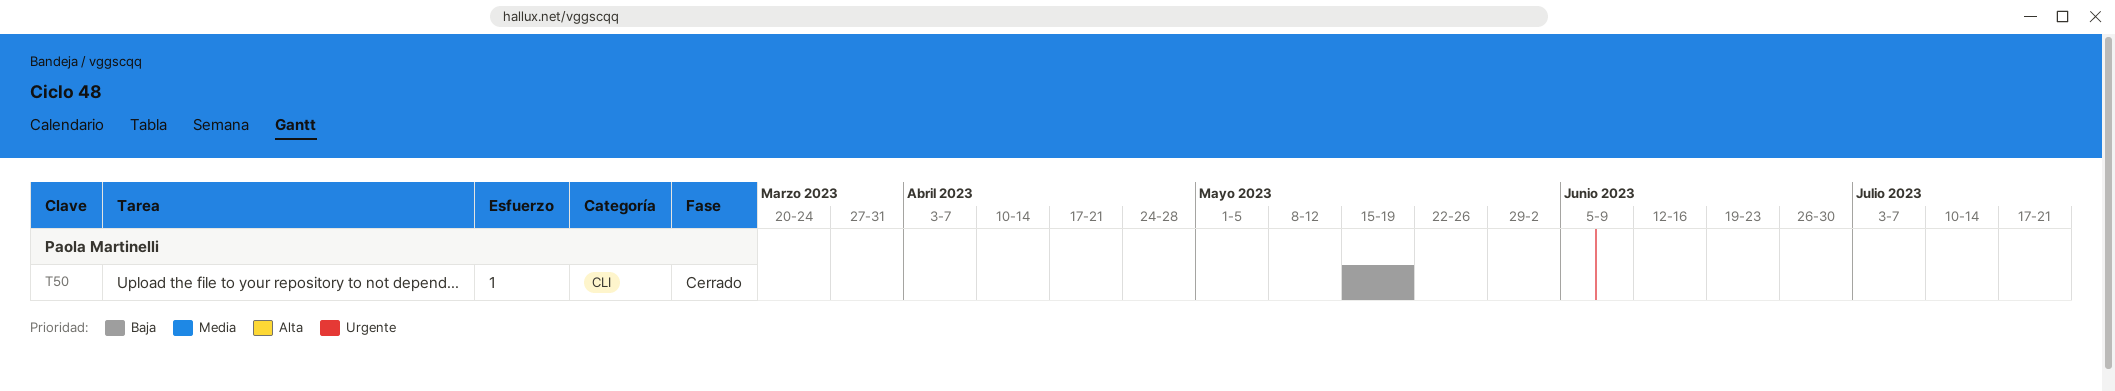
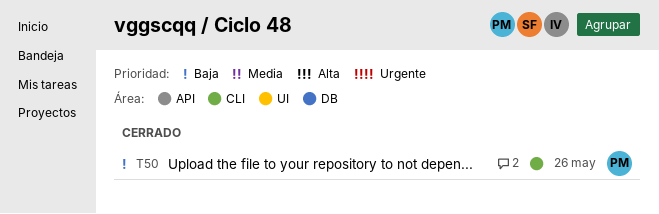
T50, due: May 19 -> May 26

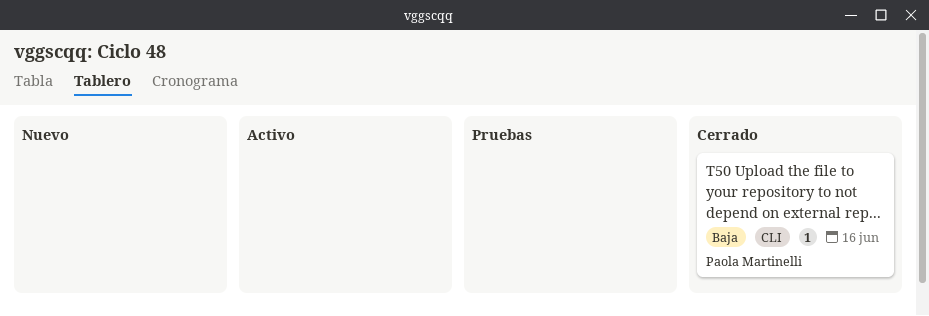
T50, due: May 26 -> Jun 16

